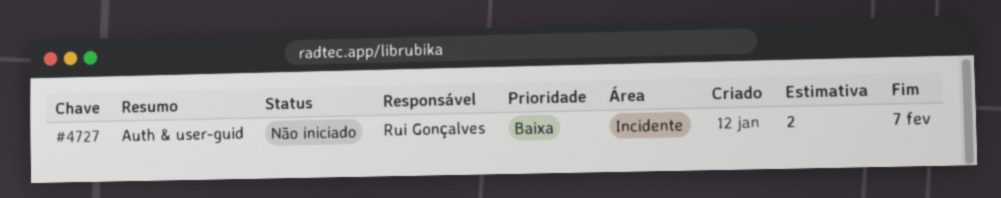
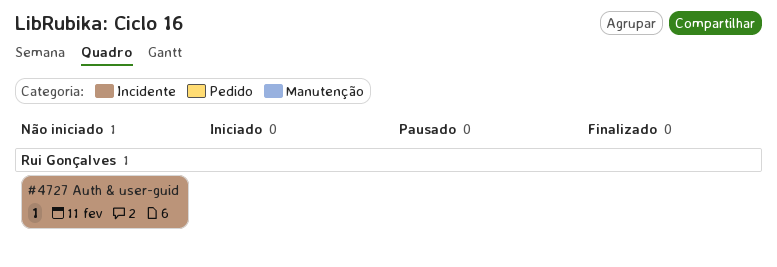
#4727, estimate: 2 -> 1
#4727, due: Feb 7 -> Feb 11

